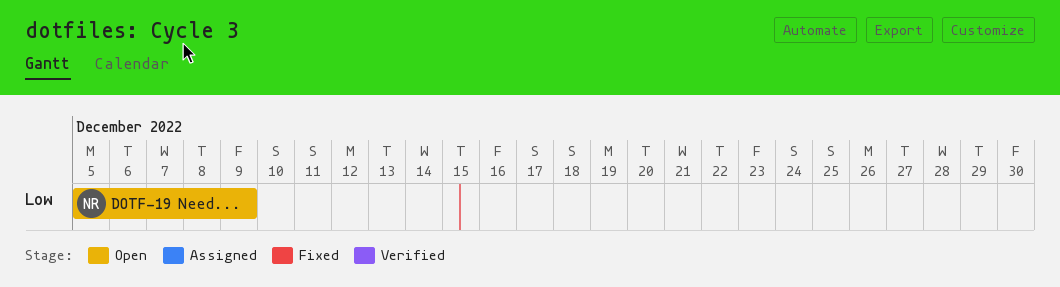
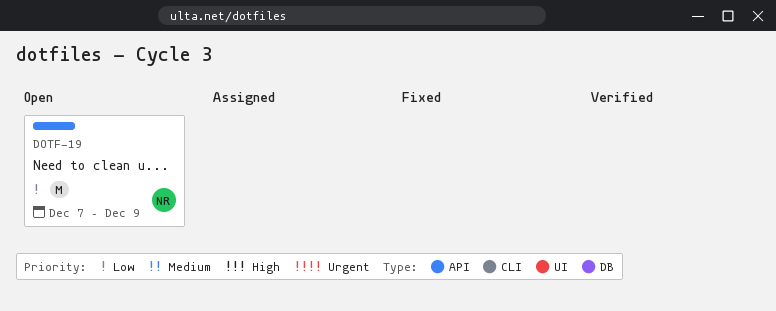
DOTF-19, start: Dec 5 -> Dec 7

